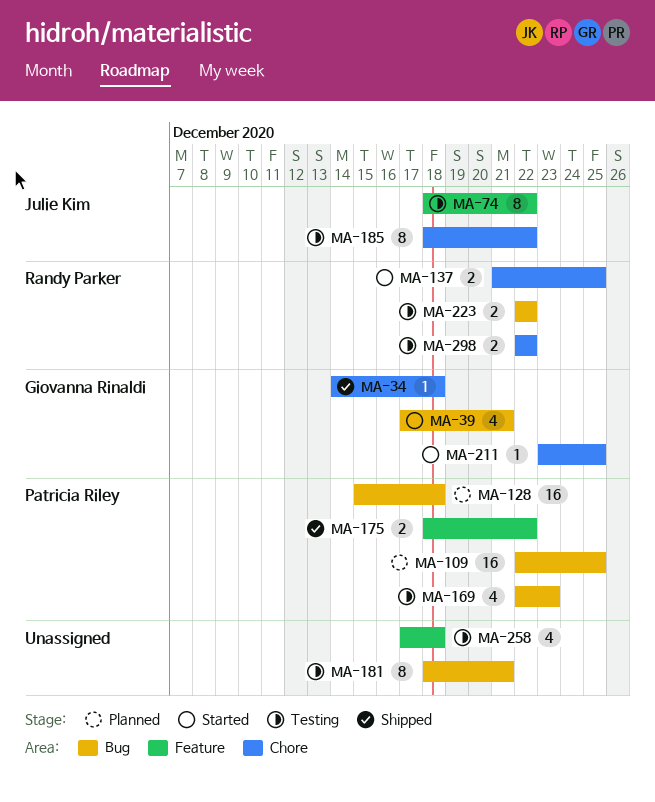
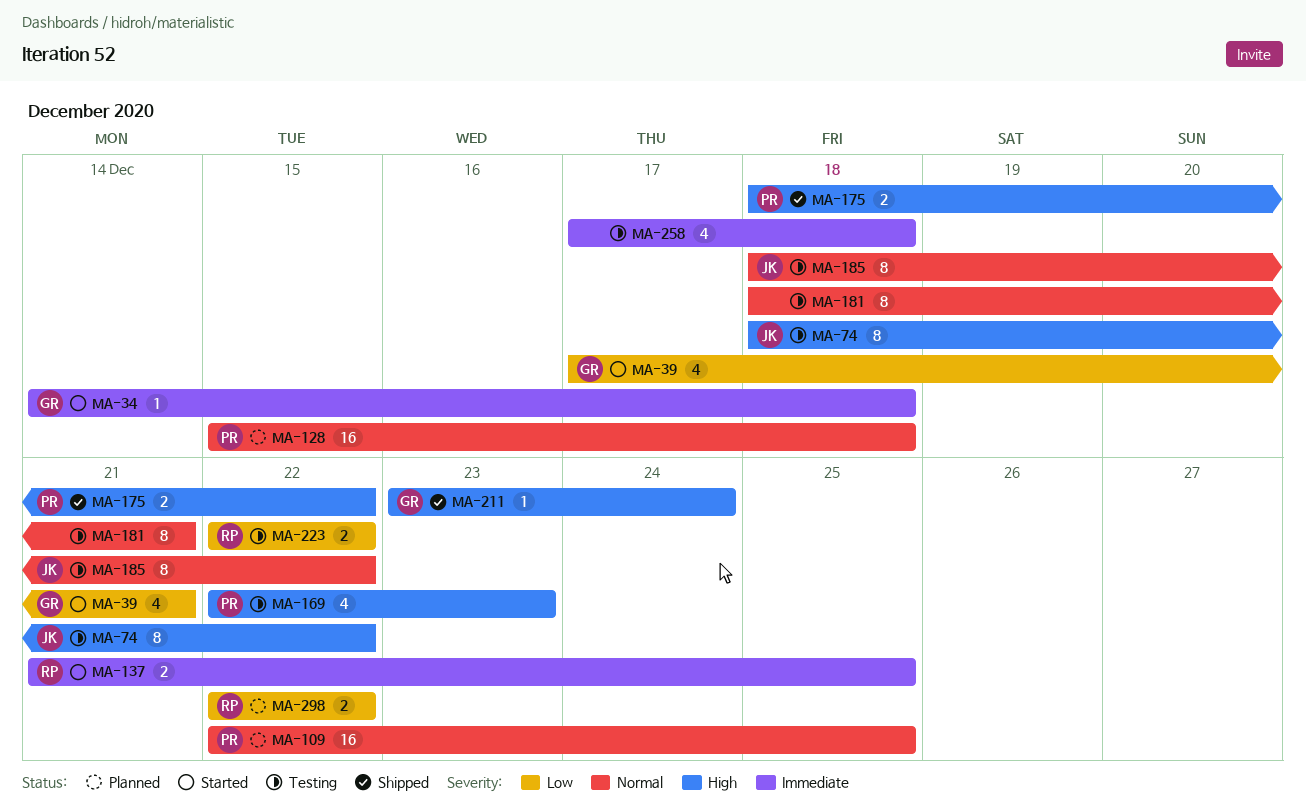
MA-34, status: Shipped -> Started
MA-211, status: Started -> Shipped
MA-211, due: Dec 25 -> Dec 24
MA-298, status: Testing -> Planned

